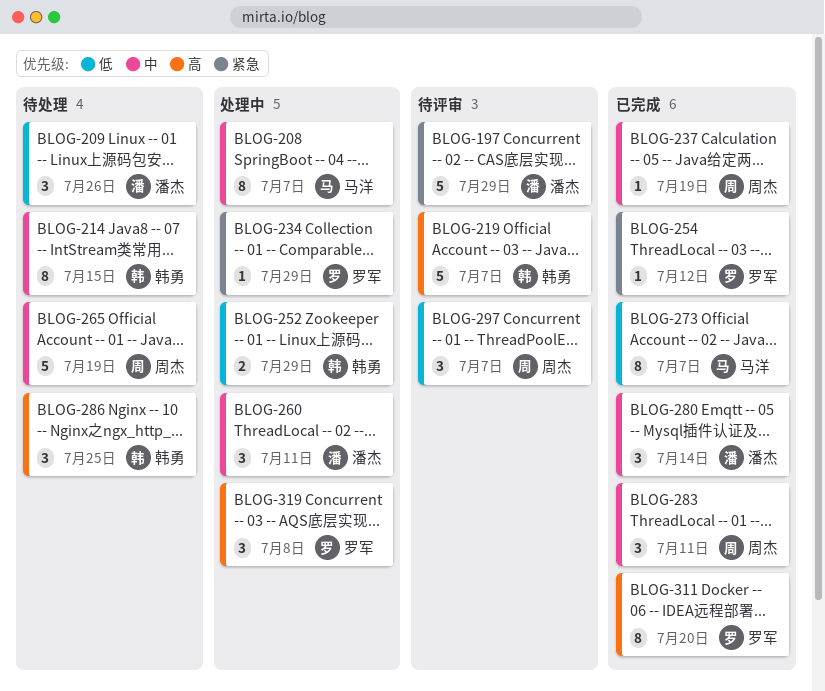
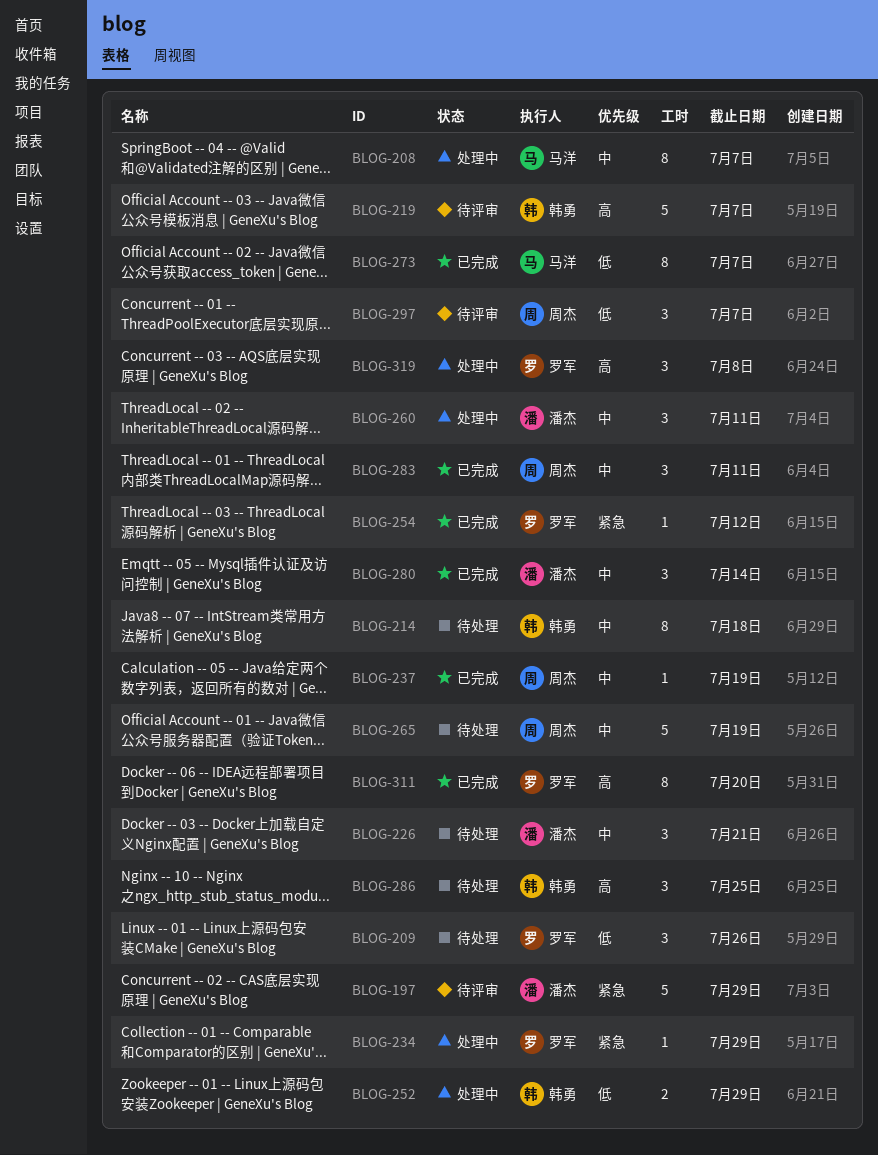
BLOG-209, owner: 潘杰 -> 罗军
BLOG-214, due: Jul 15 -> Jul 18
BLOG-226: none -> present

